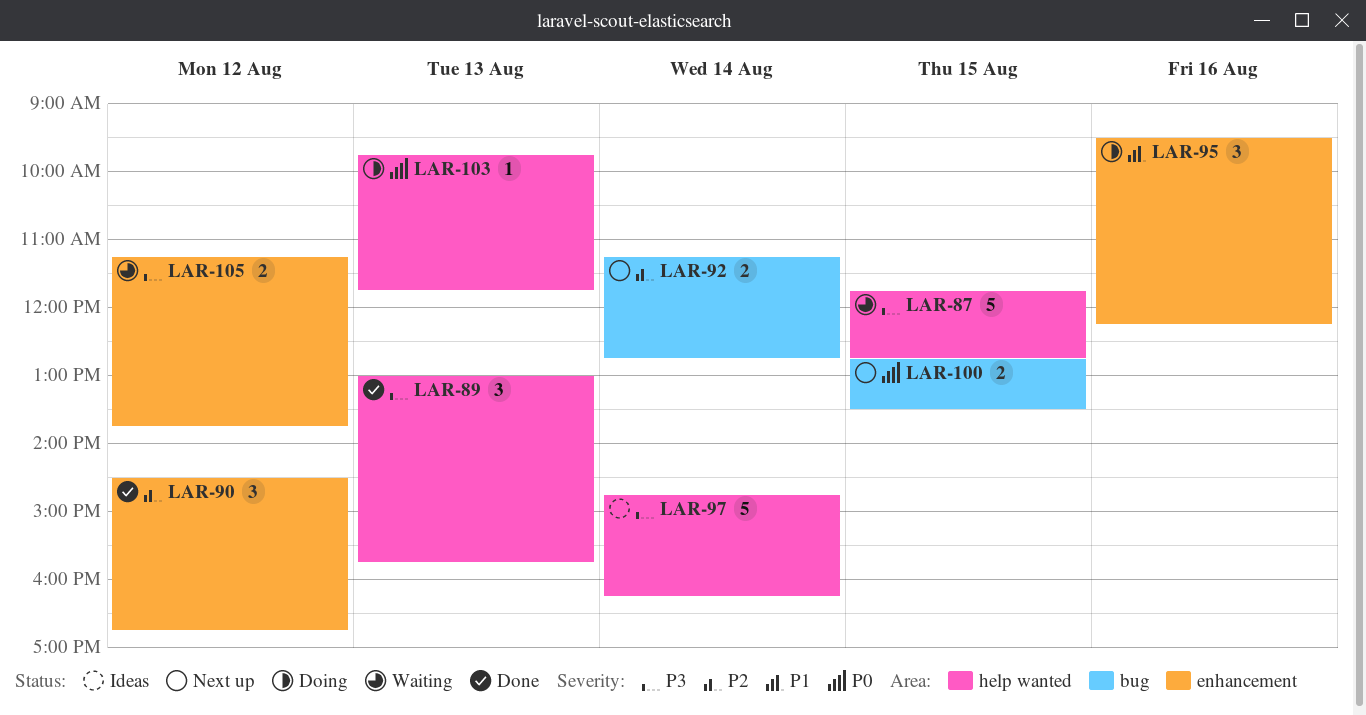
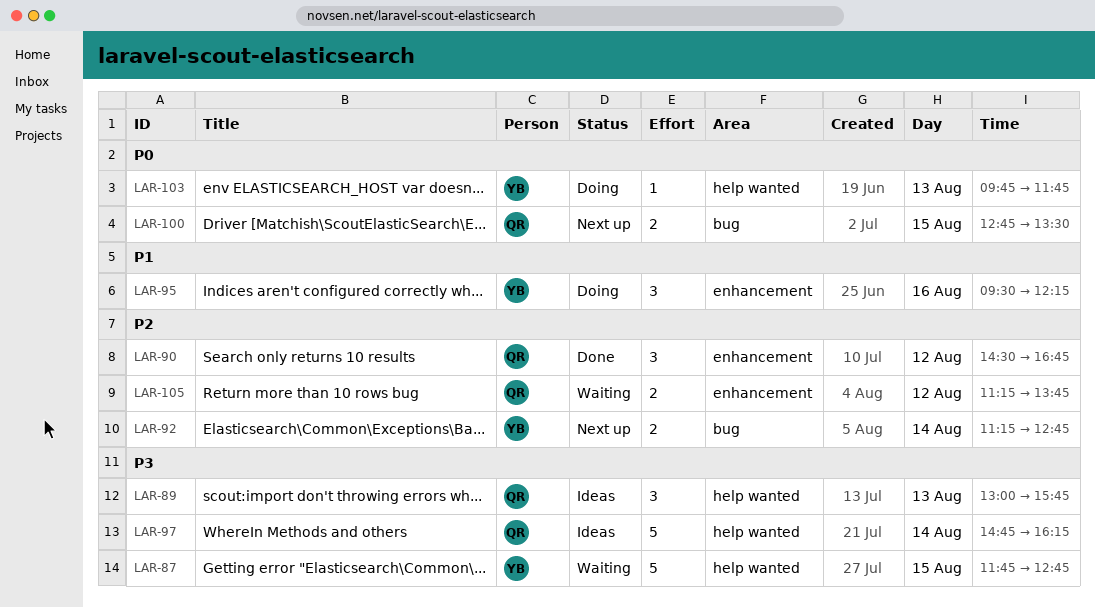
LAR-89, status: Done -> Ideas
LAR-105, priority: P3 -> P2

